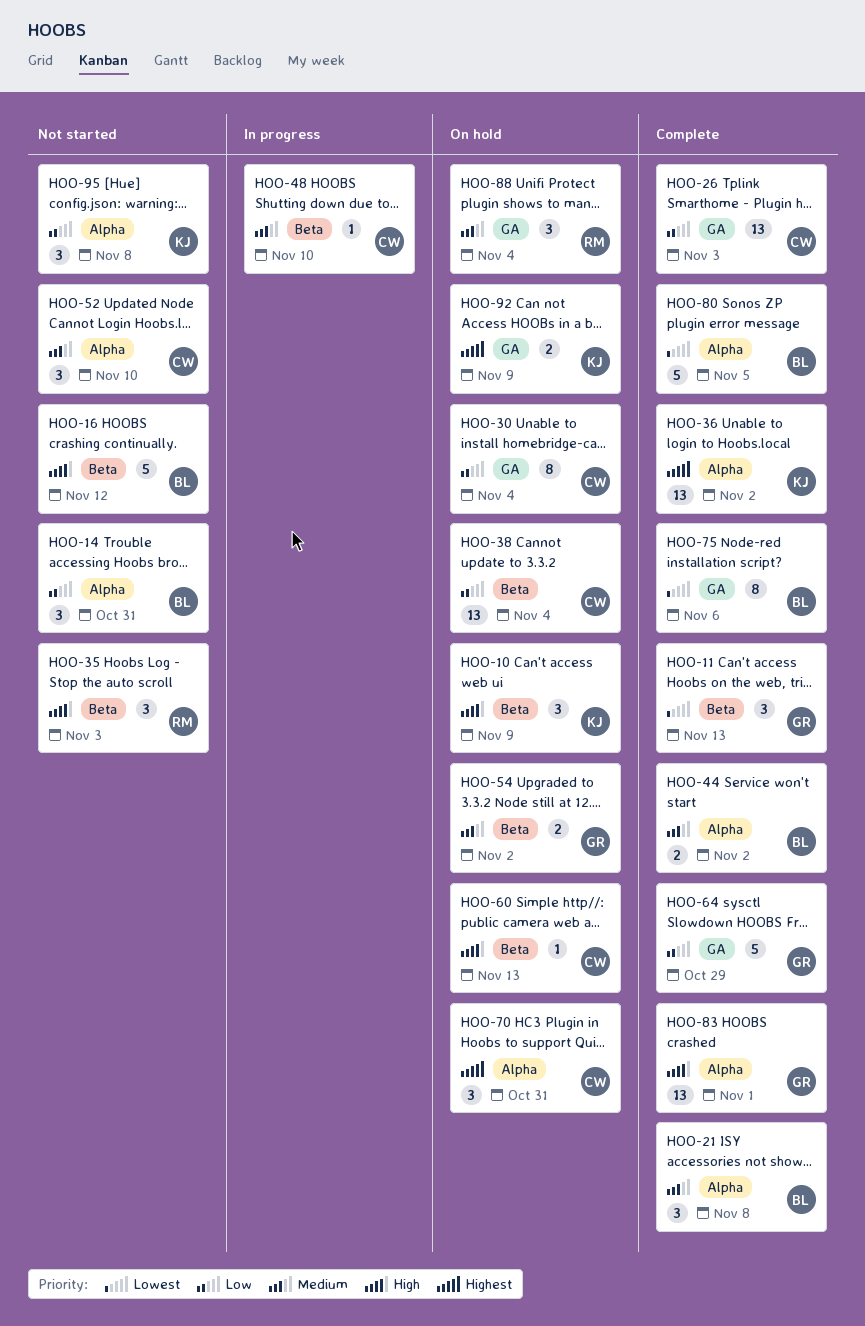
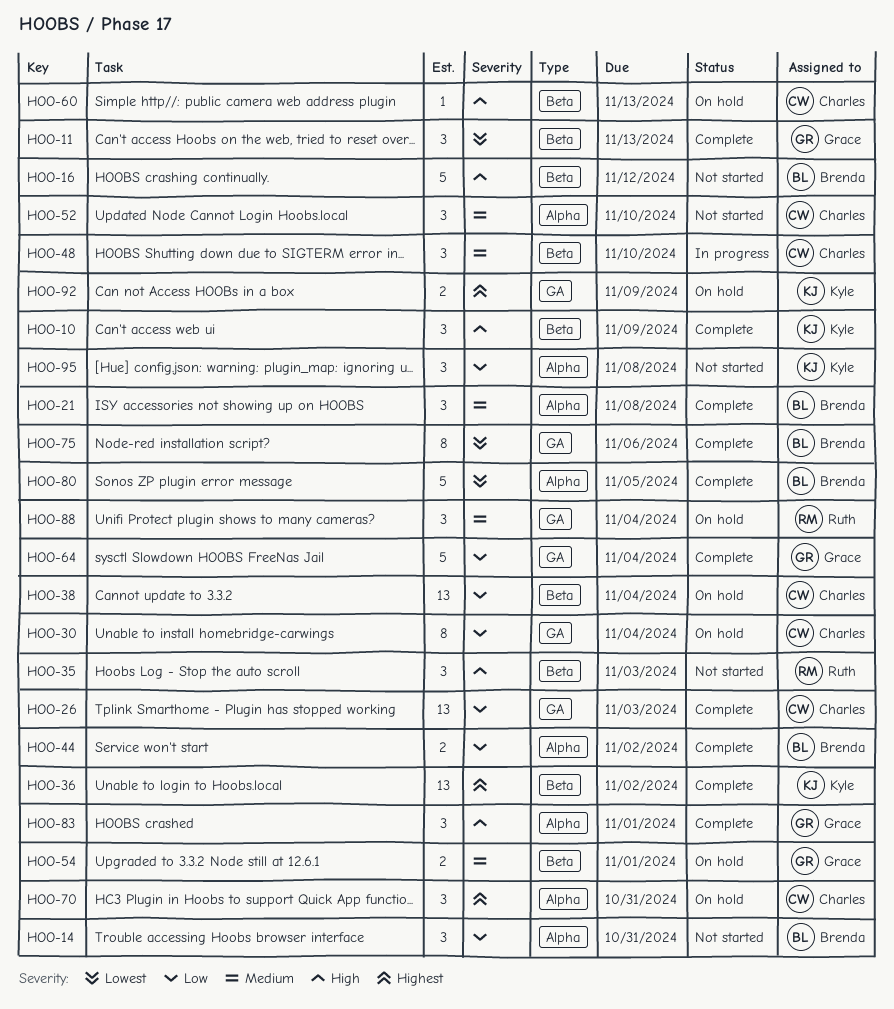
HOO-10, status: On hold -> Complete
HOO-36, label: Alpha -> Beta
HOO-44, priority: Medium -> Low
HOO-48, estimate: 1 -> 3
HOO-54, due: Nov 2 -> Nov 1
HOO-64, due: Oct 29 -> Nov 4
HOO-83, estimate: 13 -> 3

